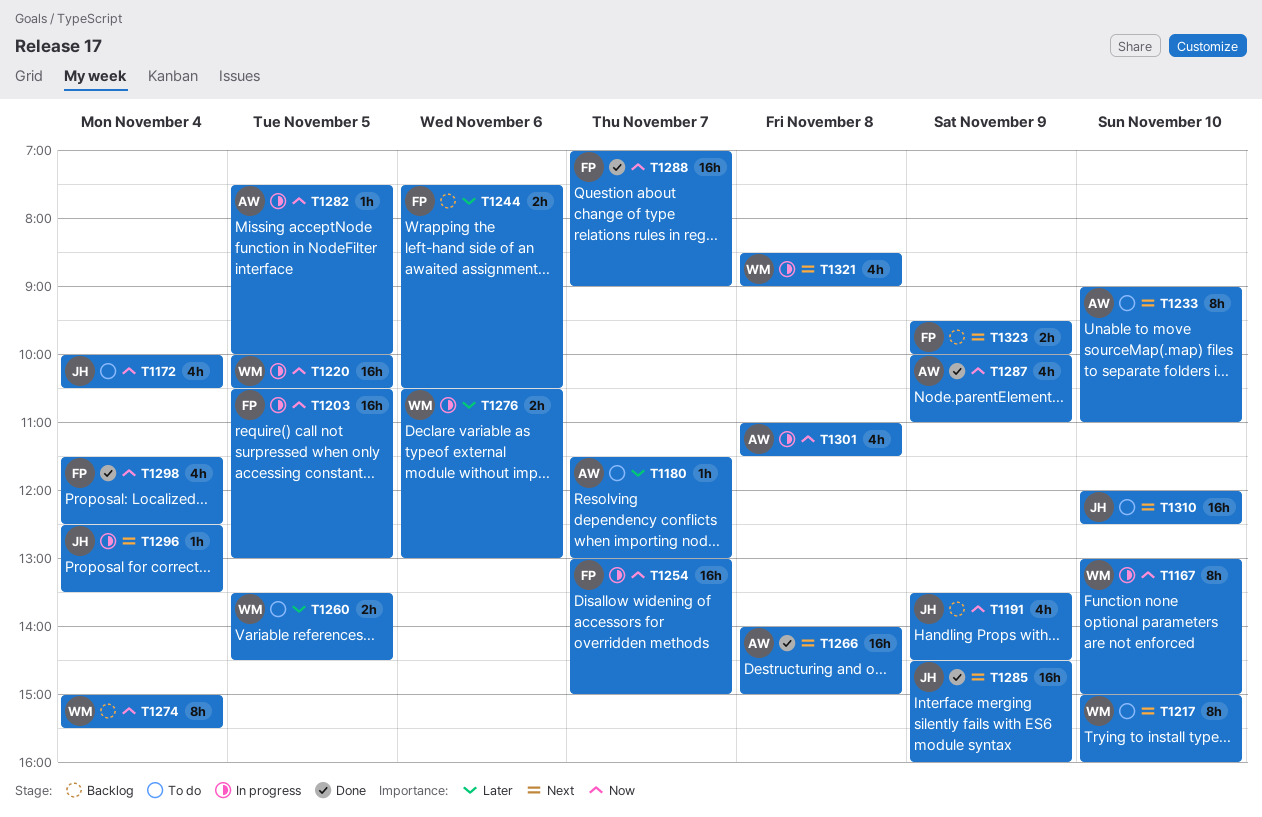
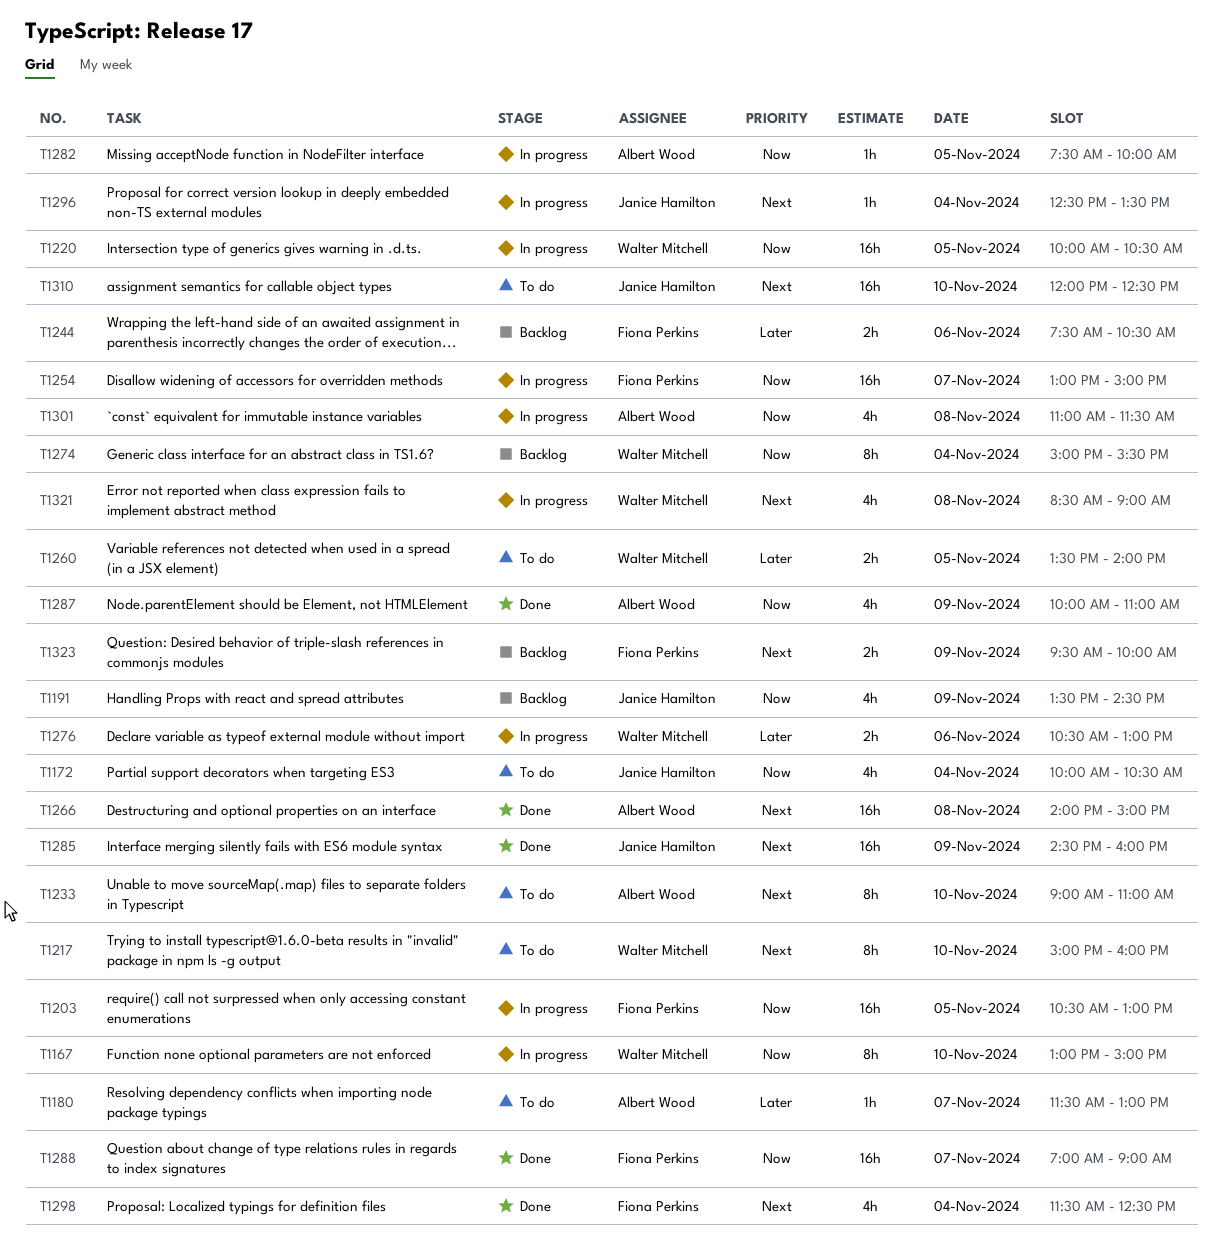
T1260, ends: 14:30 -> 14:00
T1298, priority: Now -> Next

